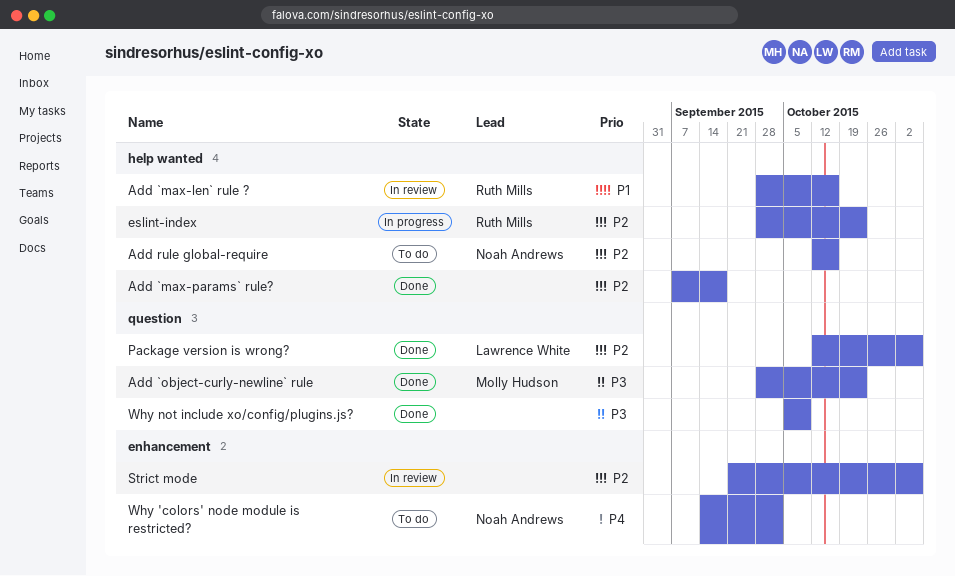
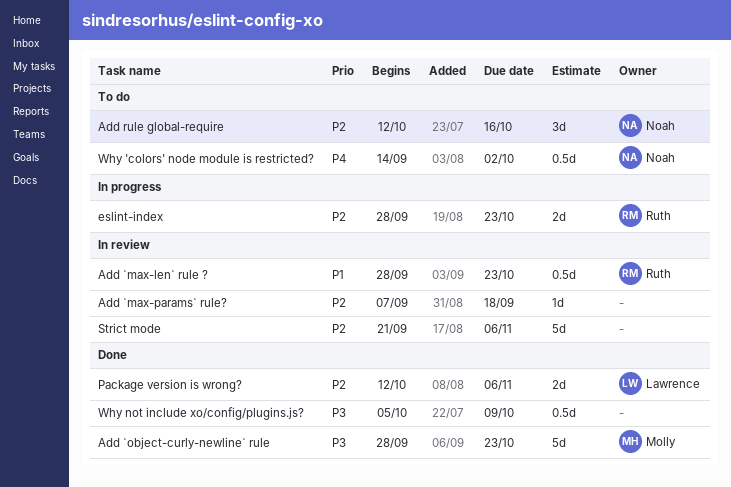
Add `max-len` rule ?, due: Oct 16 -> Oct 23
Add `max-params` rule?, status: Done -> In review

